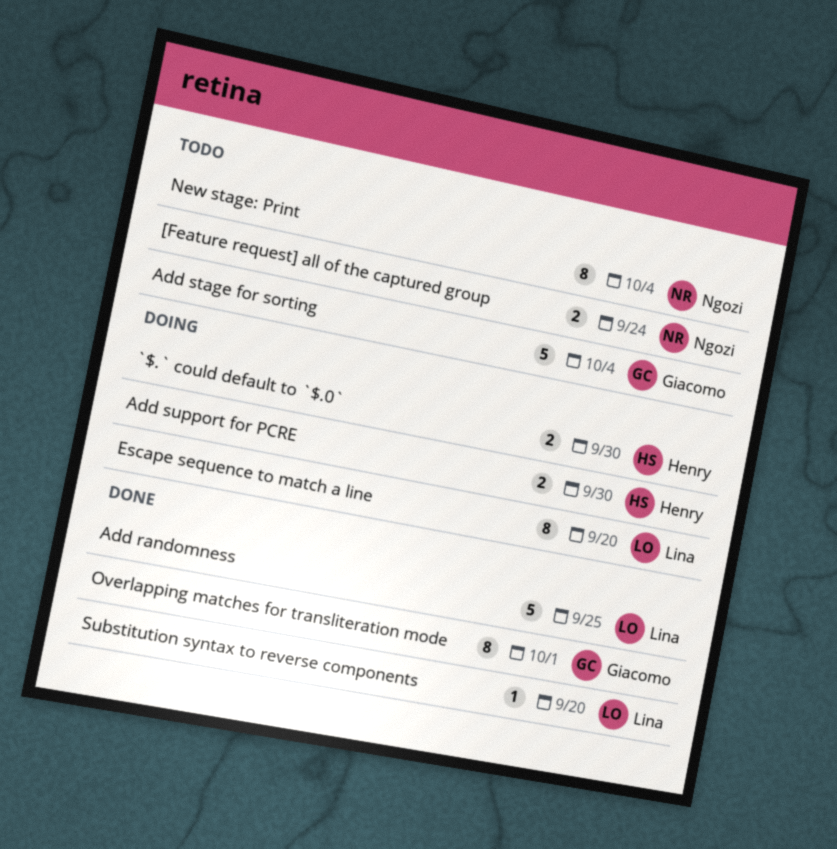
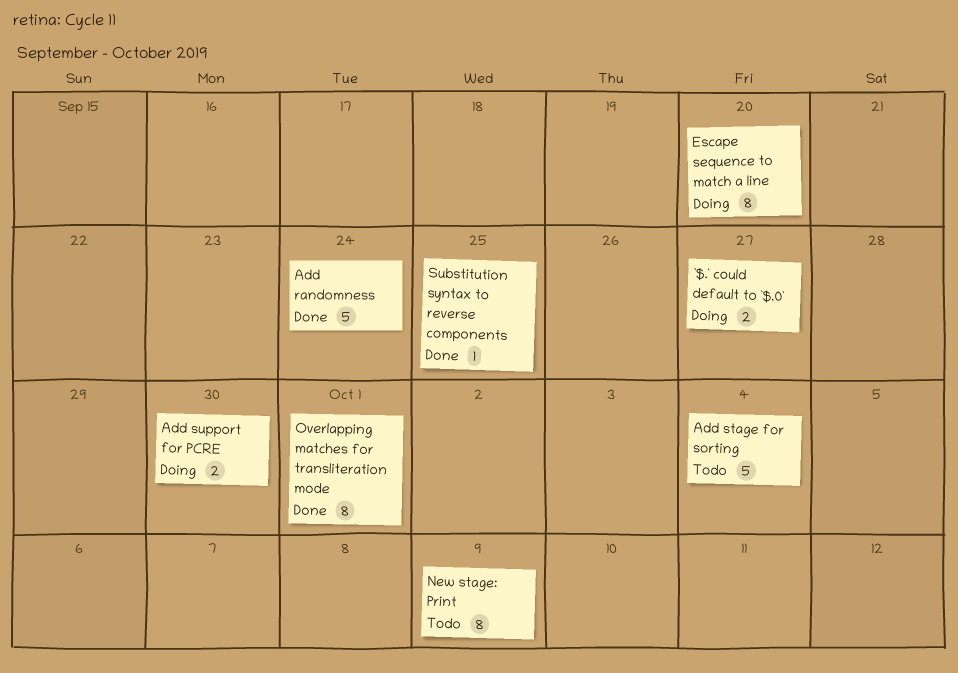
[Feature request] all of the captured group: present -> none
`$.` could default to `$.0`, due: Sep 30 -> Sep 27
Add randomness, due: Sep 25 -> Sep 24
New stage: Print, due: Oct 4 -> Oct 9
Substitution syntax to reverse components, due: Sep 20 -> Sep 25

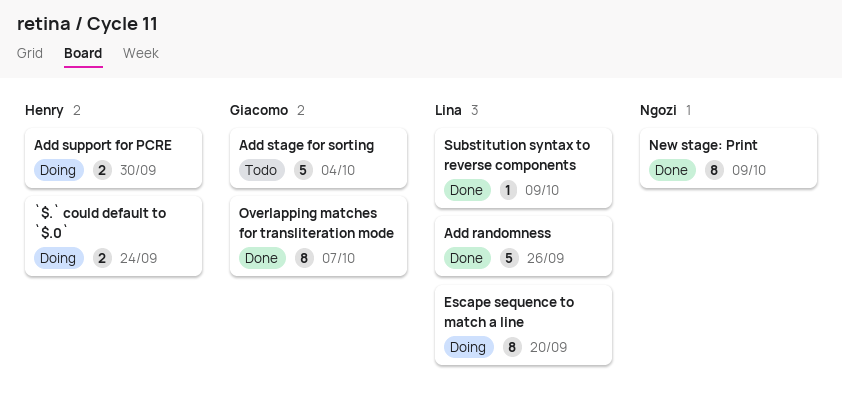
`$.` could default to `$.0`, due: Sep 27 -> Sep 24
Add randomness, due: Sep 24 -> Sep 26
New stage: Print, status: Todo -> Done
Overlapping matches for transliteration mode, due: Oct 1 -> Oct 7
Substitution syntax to reverse components, due: Sep 25 -> Oct 9

